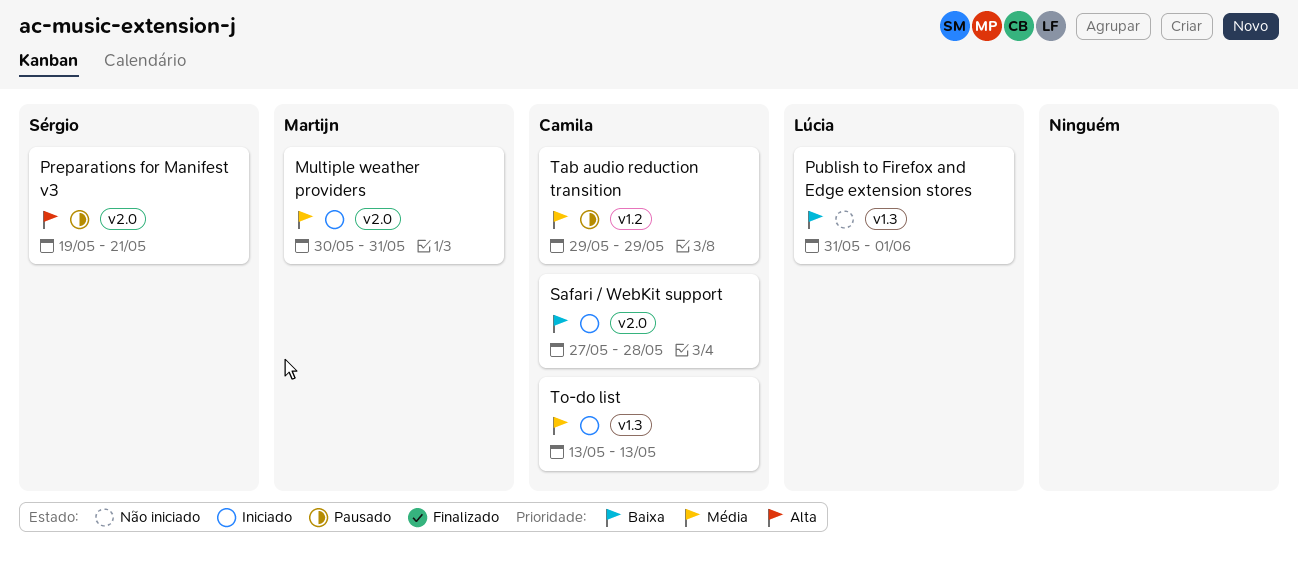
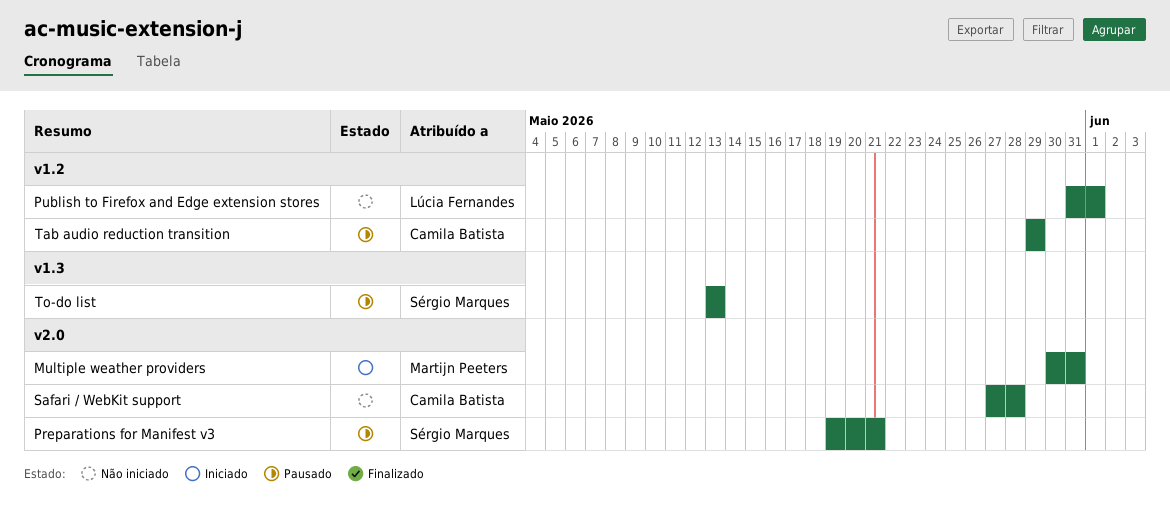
Publish to Firefox and Edge extension stores, label: v1.3 -> v1.2
Safari / WebKit support, status: Iniciado -> Não iniciado
To-do list, status: Iniciado -> Pausado
To-do list, owner: Camila Batista -> Sérgio Marques

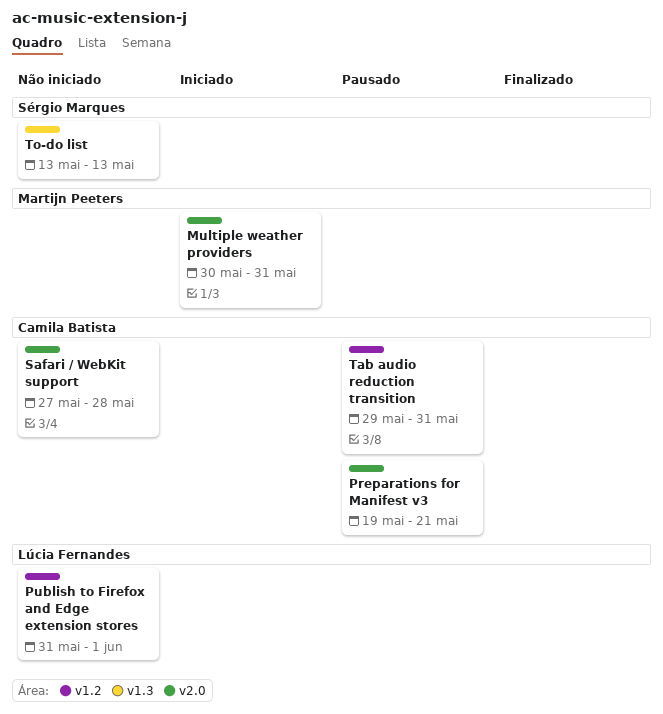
Preparations for Manifest v3, owner: Sérgio Marques -> Camila Batista
Tab audio reduction transition, due: May 29 -> May 31
To-do list, status: Pausado -> Não iniciado

